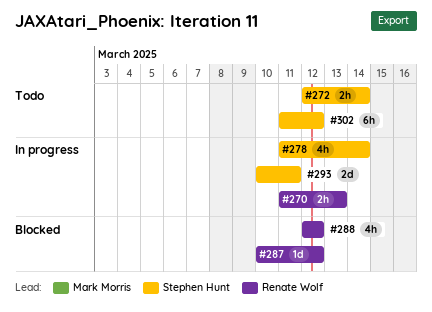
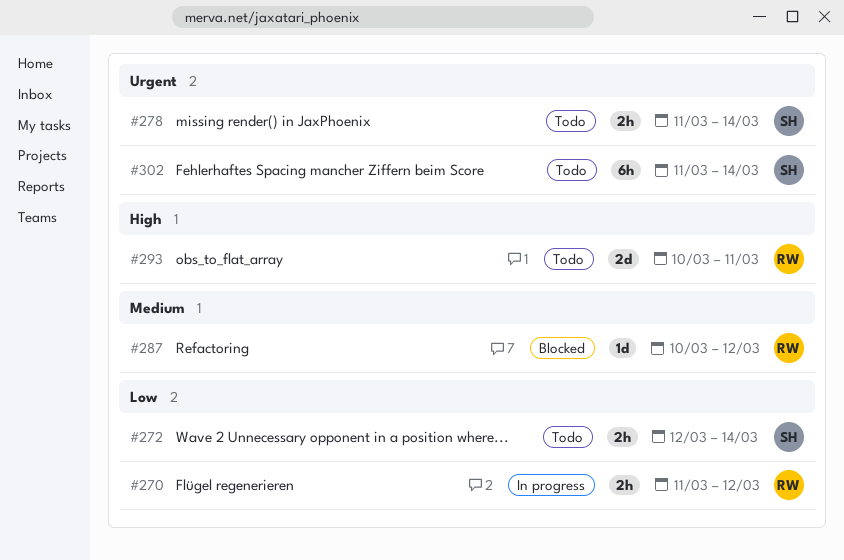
#270, due: Mar 13 -> Mar 12
#278, status: In progress -> Todo
#278, estimate: 4h -> 2h
#288: present -> none
#293, status: In progress -> Todo
#293, owner: Stephen Hunt -> Renate Wolf
#302, due: Mar 12 -> Mar 14

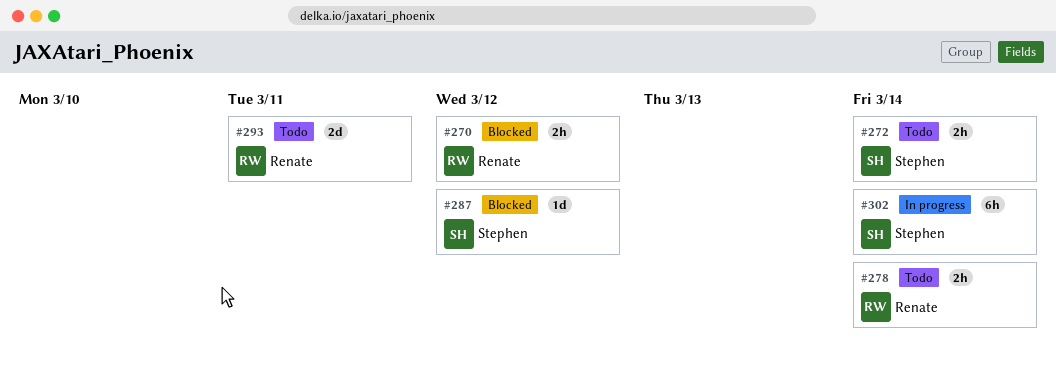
#270, status: In progress -> Blocked
#278, owner: Stephen -> Renate
#287, owner: Renate -> Stephen
#302, status: Todo -> In progress

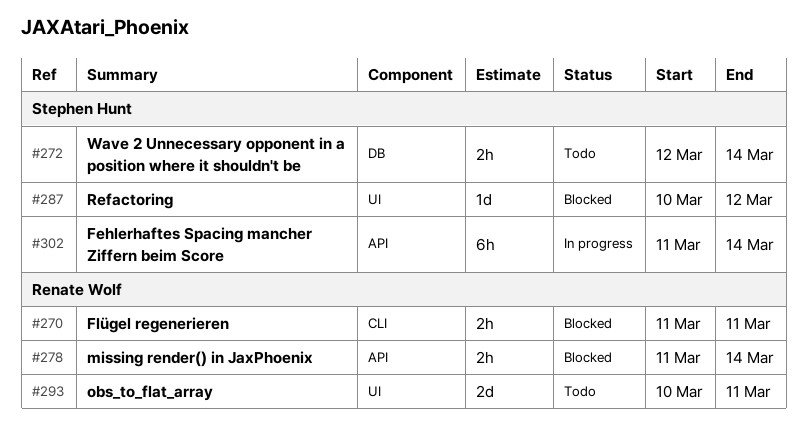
#270, due: Mar 12 -> Mar 11
#278, status: Todo -> Blocked

